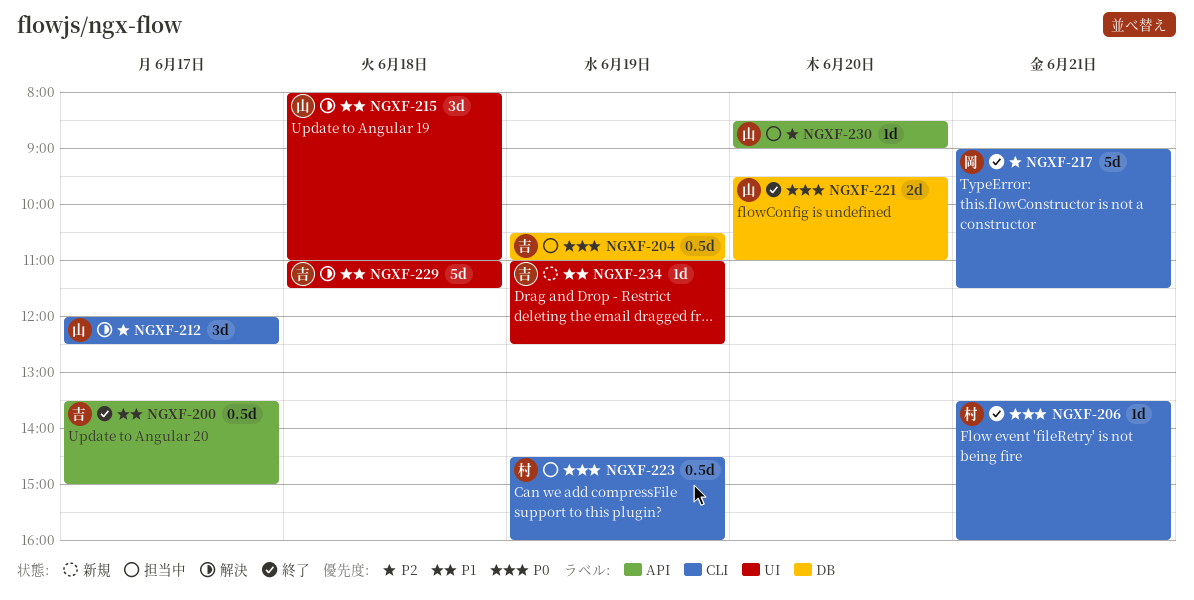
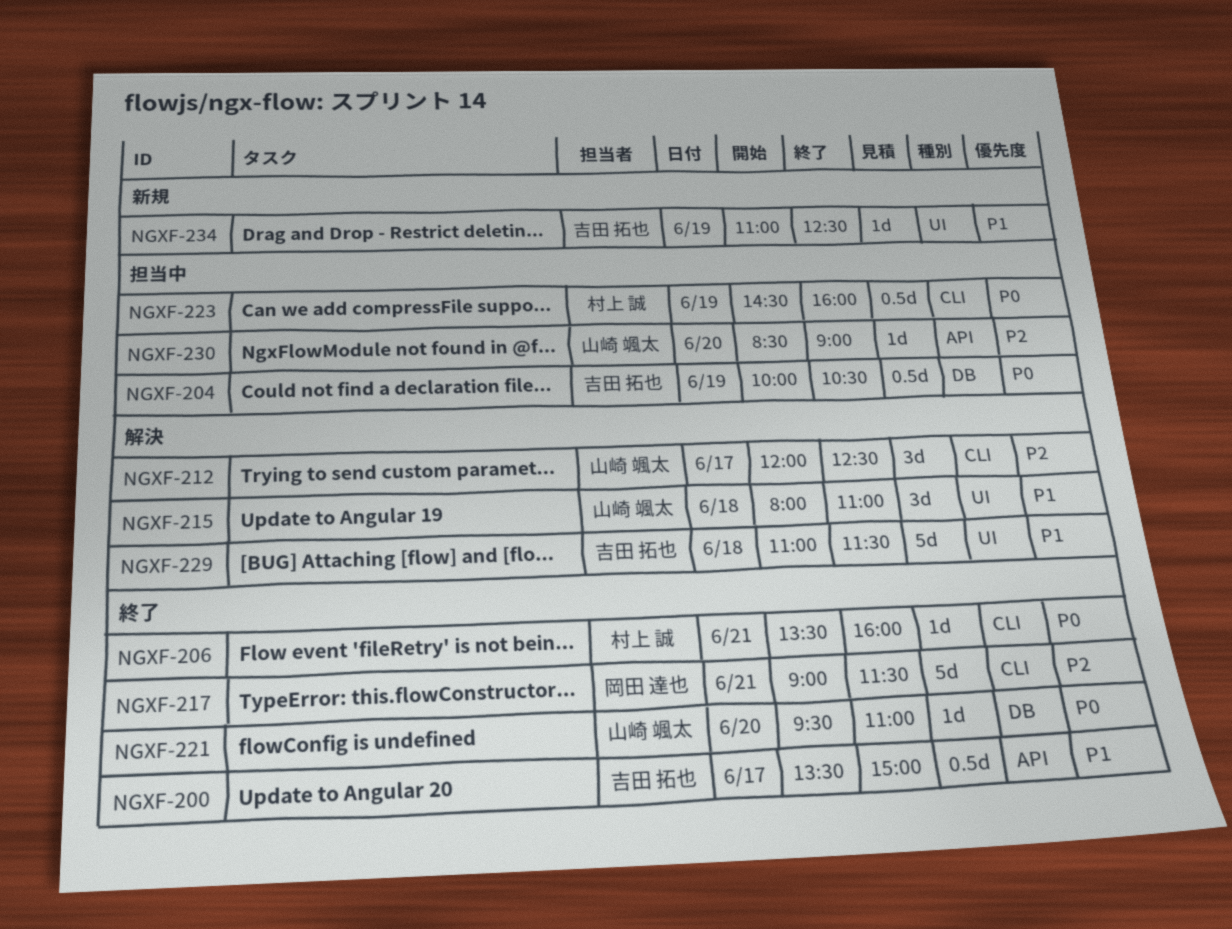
NGXF-204, begins: 10:30 -> 10:00
NGXF-204, ends: 11:00 -> 10:30
NGXF-221, estimate: 2d -> 1d

